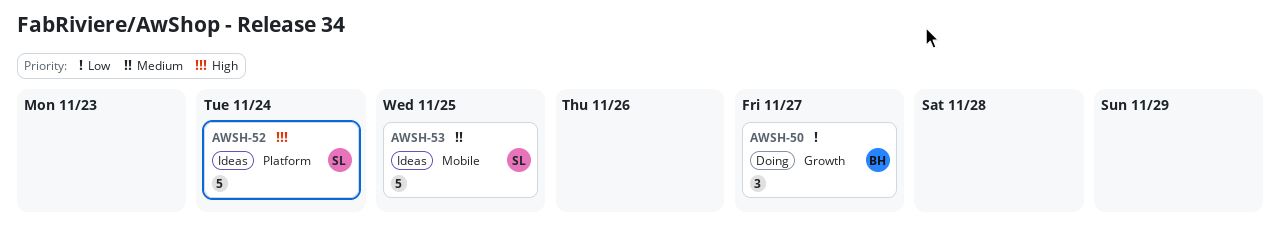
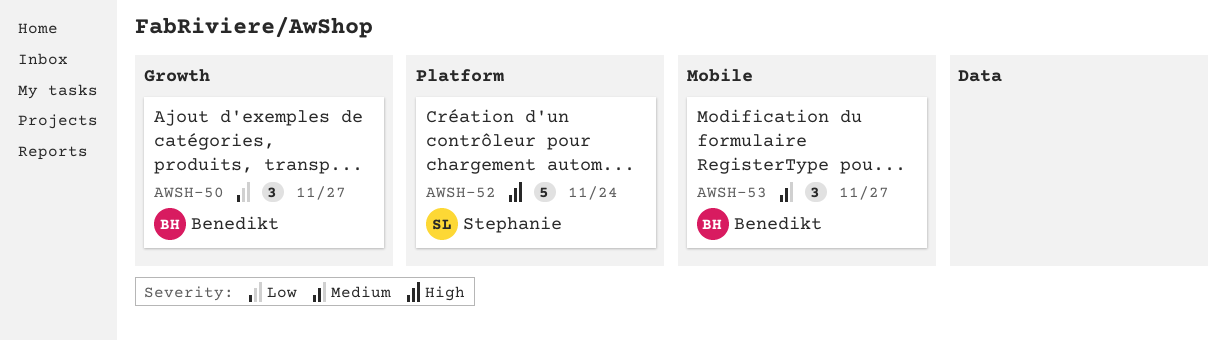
AWSH-53, owner: Stephanie -> Benedikt
AWSH-53, estimate: 5 -> 3
AWSH-53, due: Nov 25 -> Nov 27

